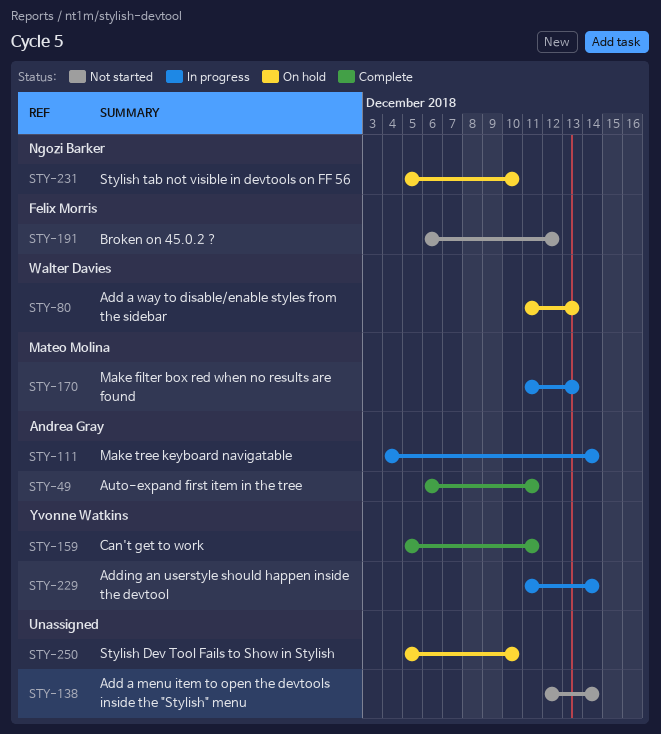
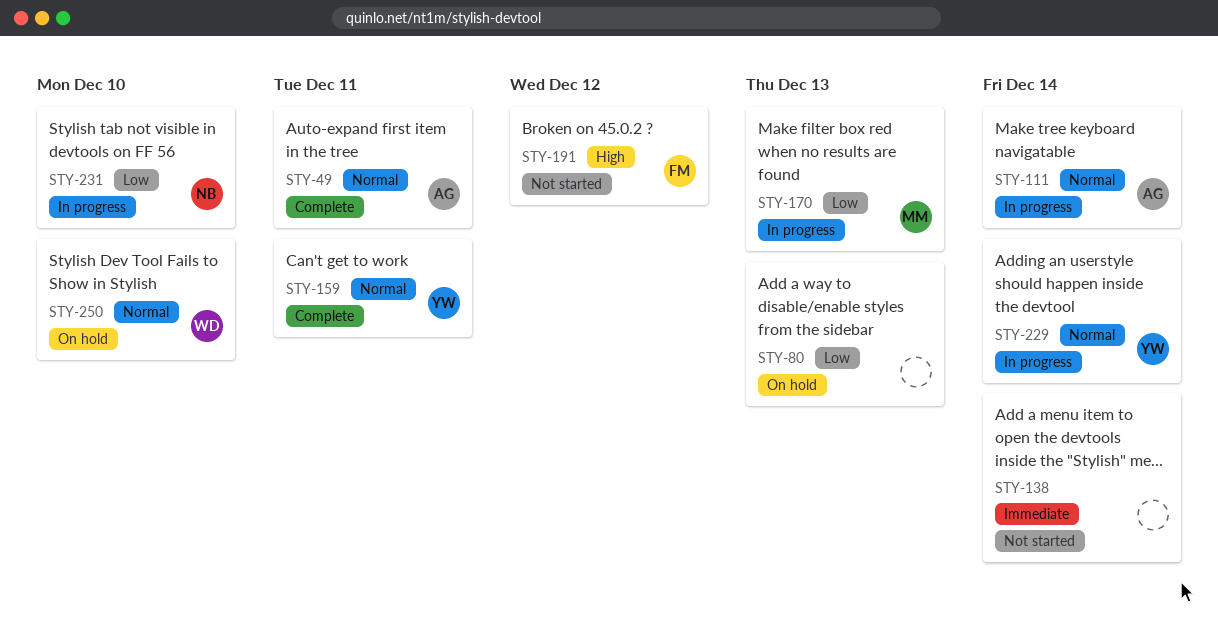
STY-80, owner: Walter Davies -> none
STY-231, status: On hold -> In progress
STY-250, owner: none -> Walter Davies

